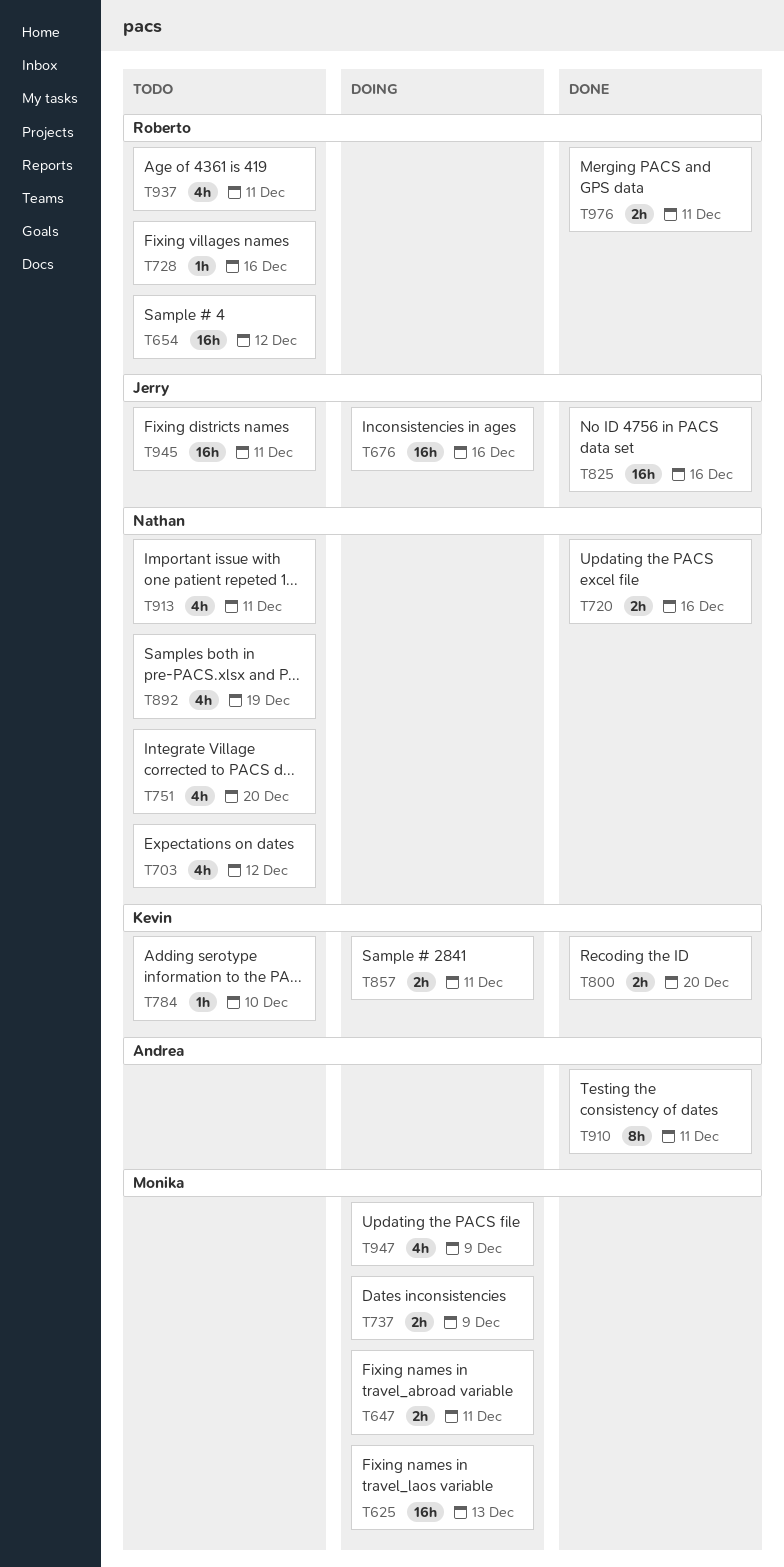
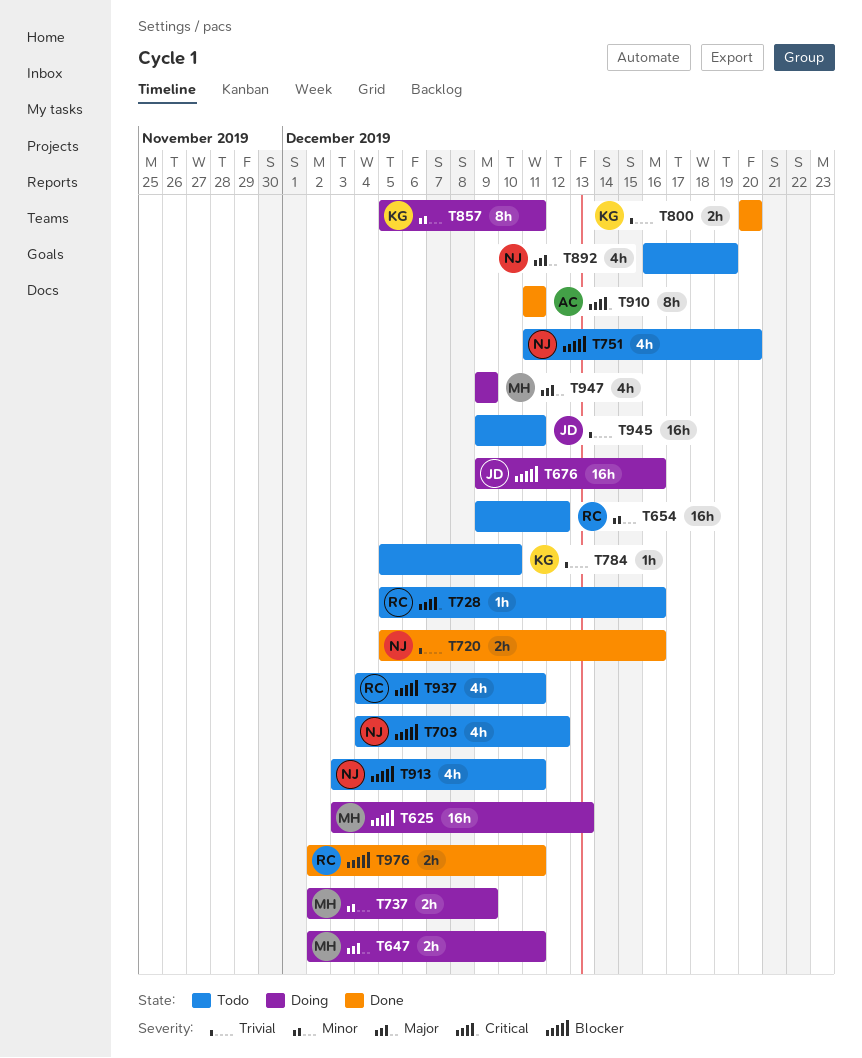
T825: present -> none
T857, estimate: 2h -> 8h

